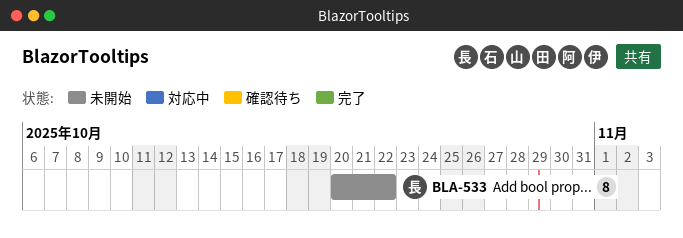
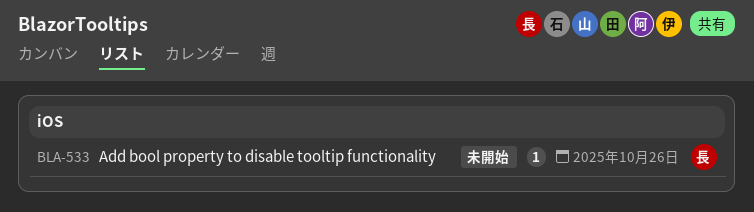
BLA-533, estimate: 8 -> 1
BLA-533, due: Oct 22 -> Oct 26

